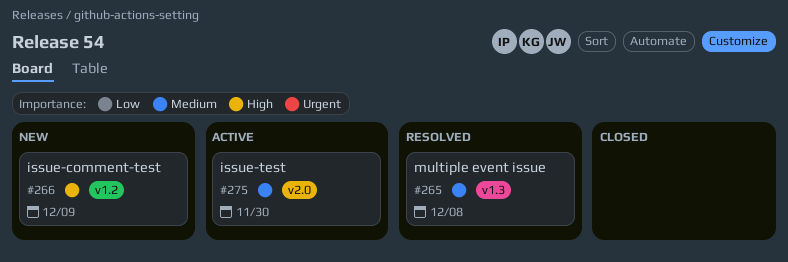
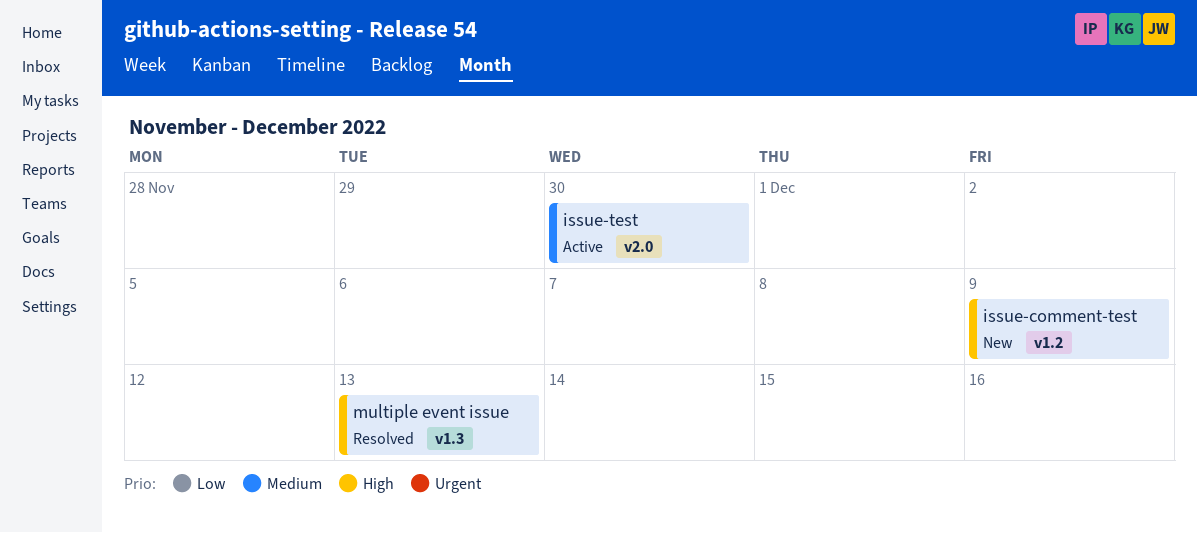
multiple event issue, priority: Medium -> High
multiple event issue, due: Dec 8 -> Dec 13

